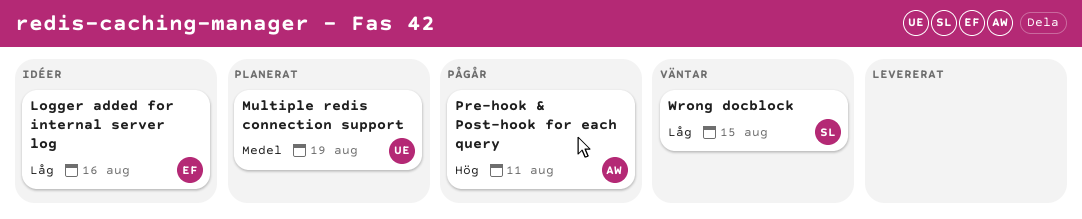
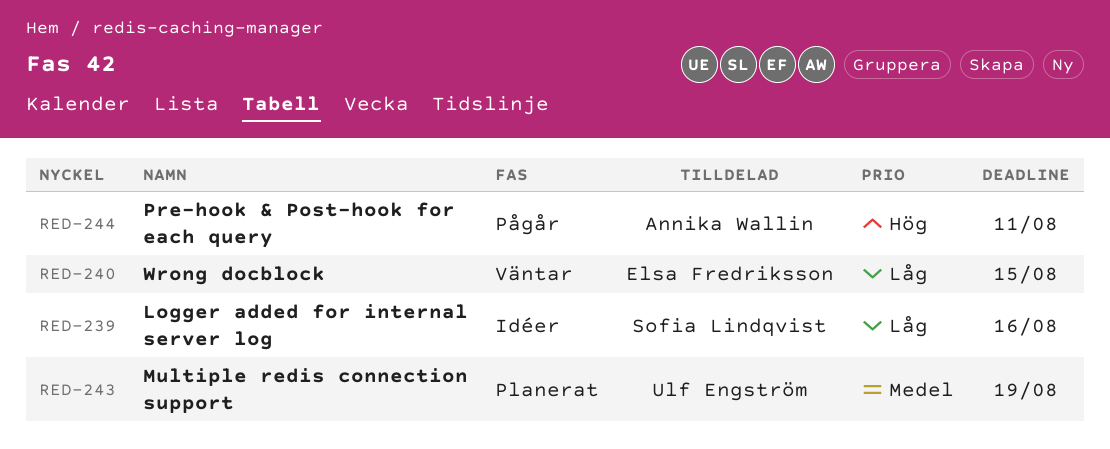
Logger added for internal server log, owner: Elsa Fredriksson -> Sofia Lindqvist
Wrong docblock, owner: Sofia Lindqvist -> Elsa Fredriksson

